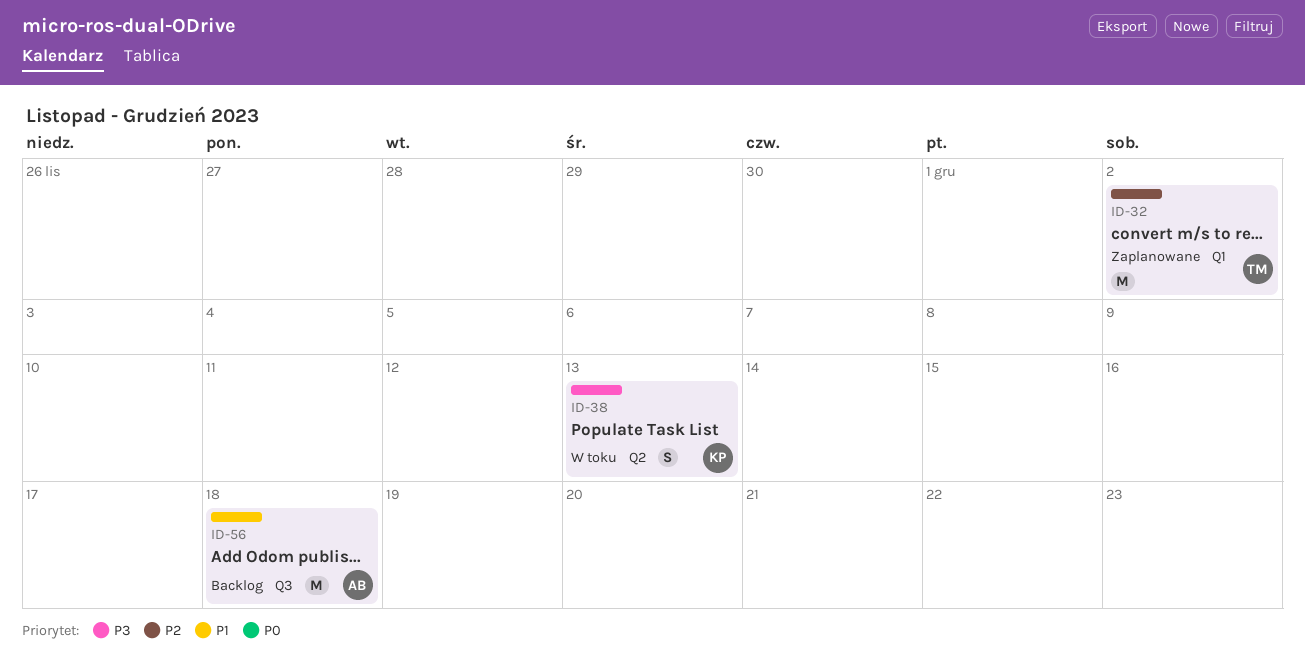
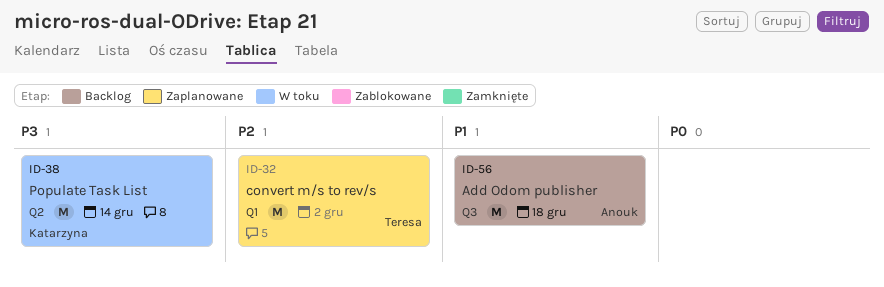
ID-38, estimate: S -> M
ID-38, due: Dec 13 -> Dec 14

